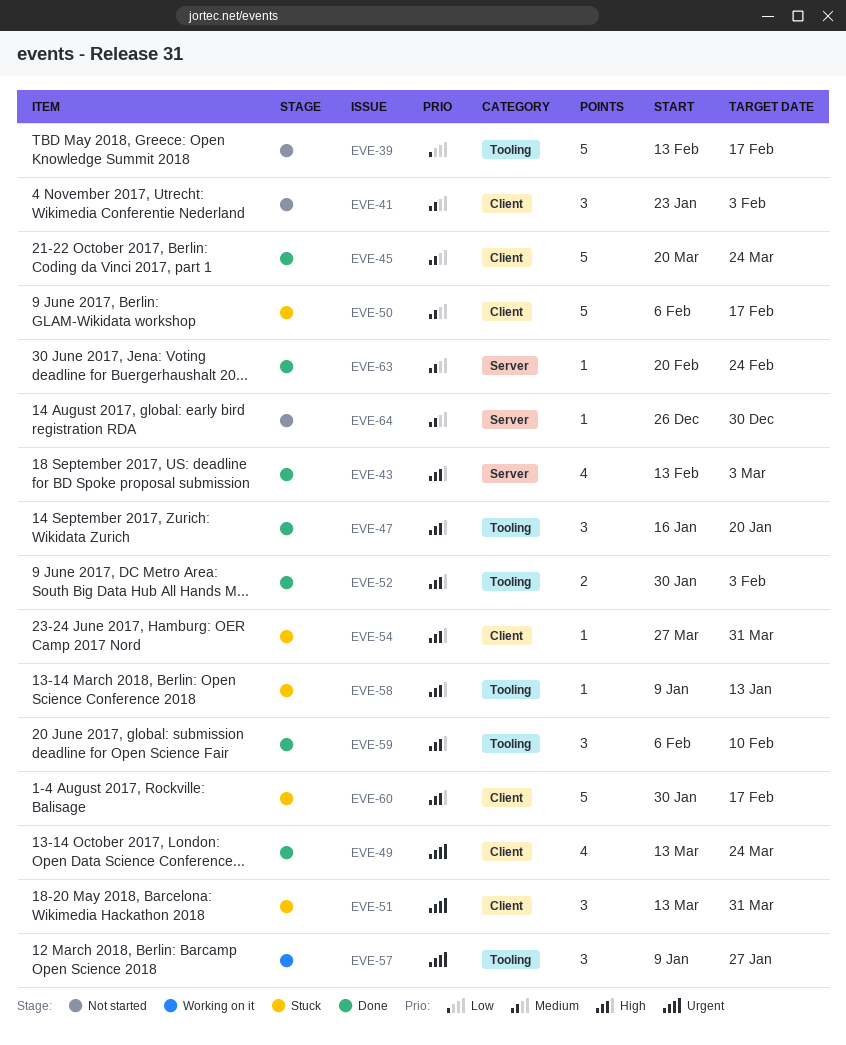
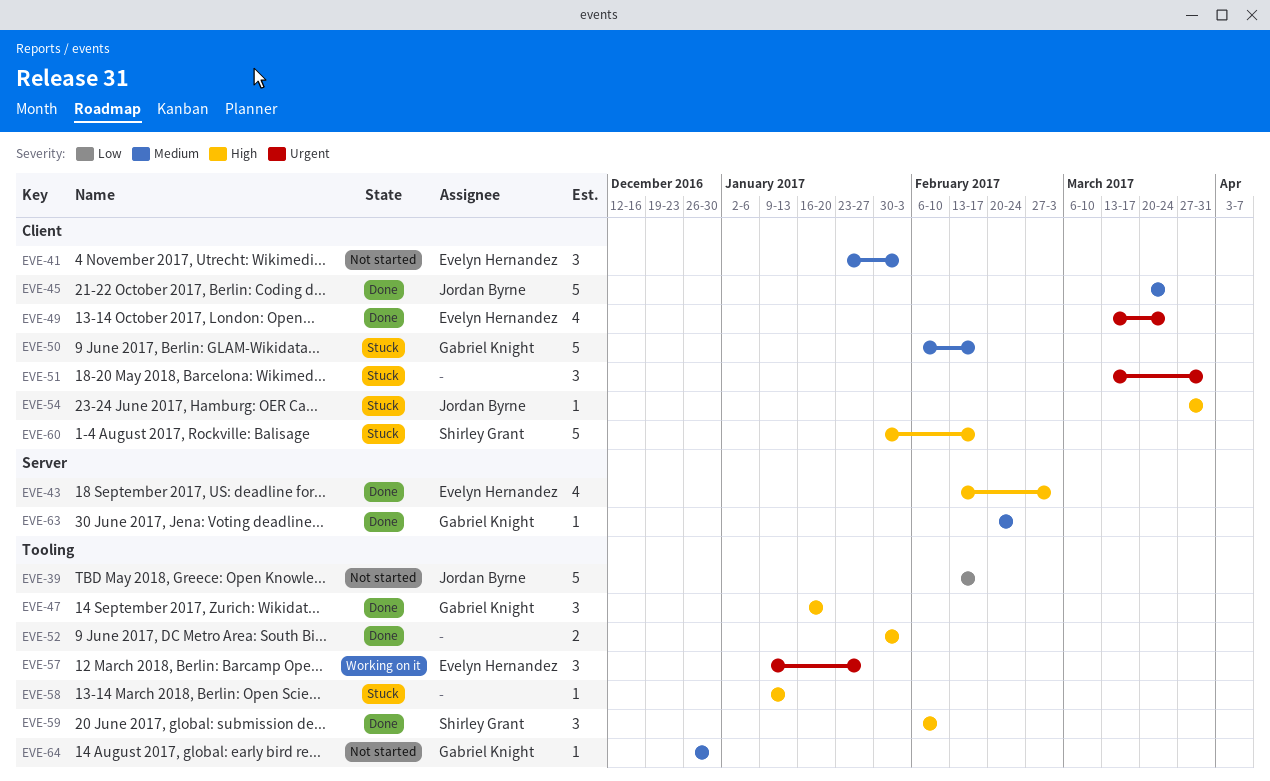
EVE-64, label: Server -> Tooling

